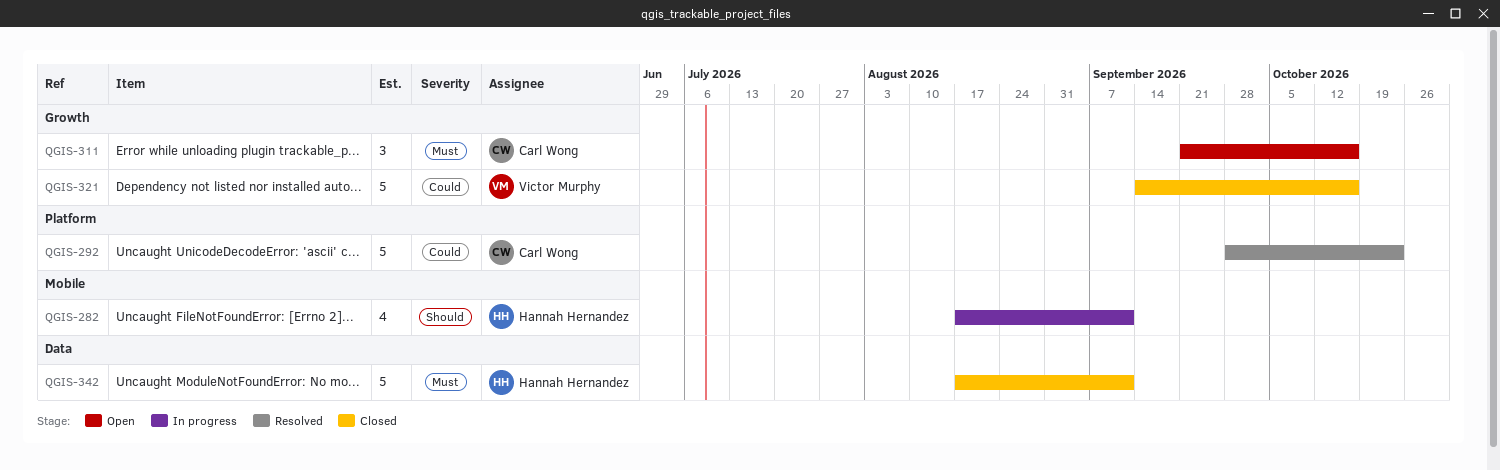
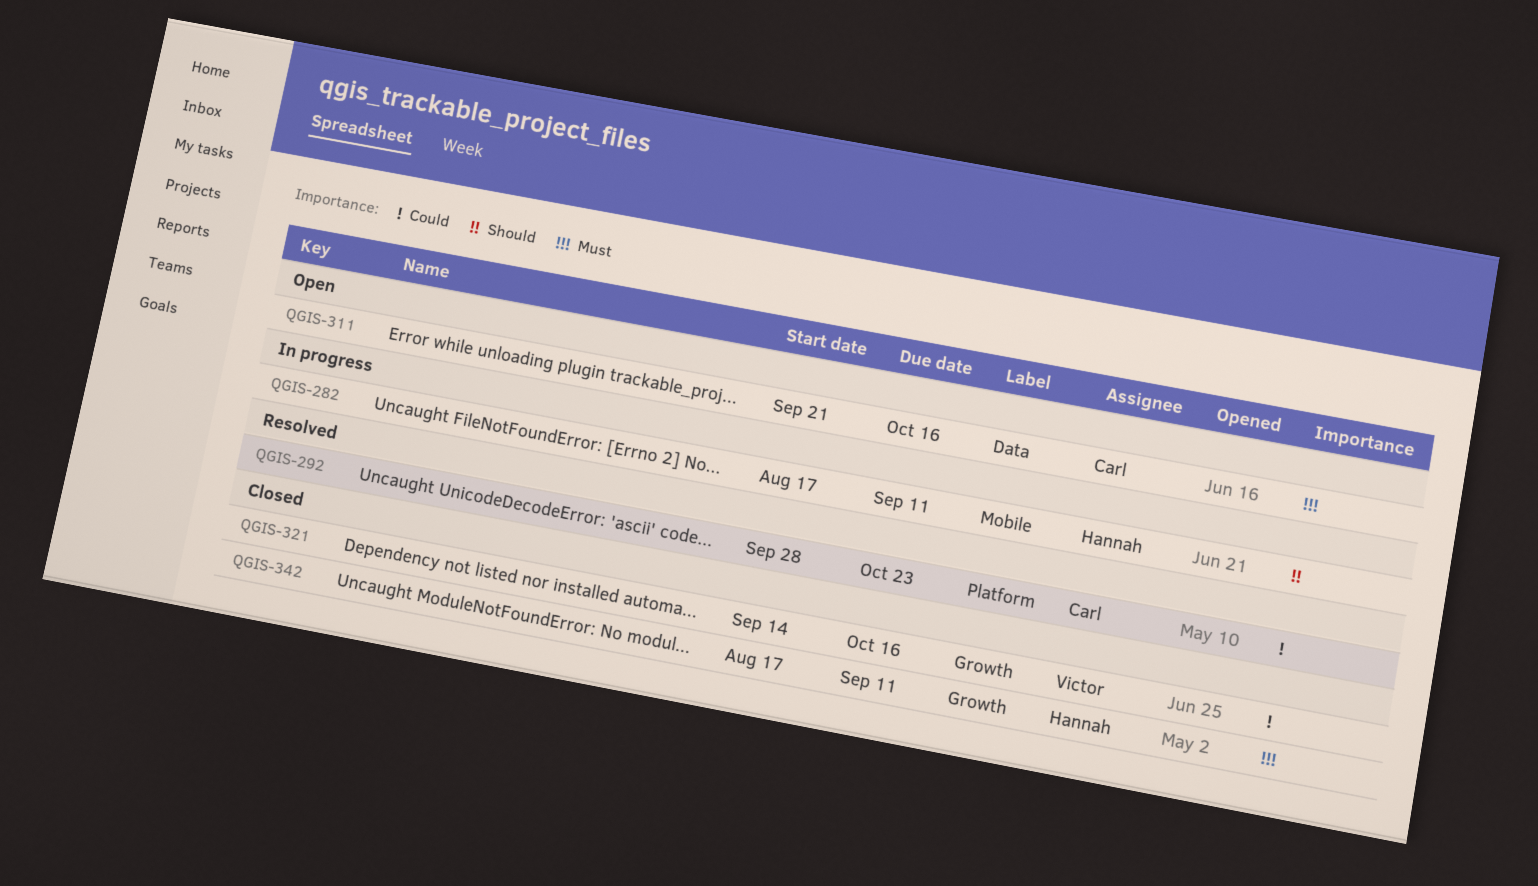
QGIS-311, label: Growth -> Data
QGIS-342, label: Data -> Growth

